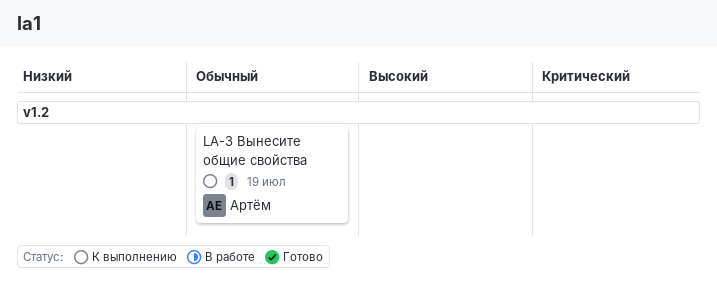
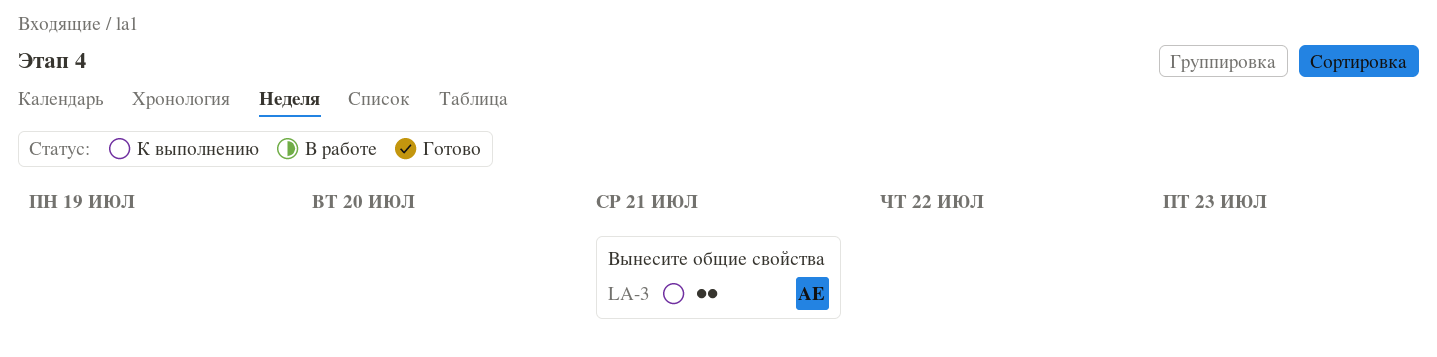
LA-3, estimate: 1 -> 2
LA-3, due: Jul 19 -> Jul 21

